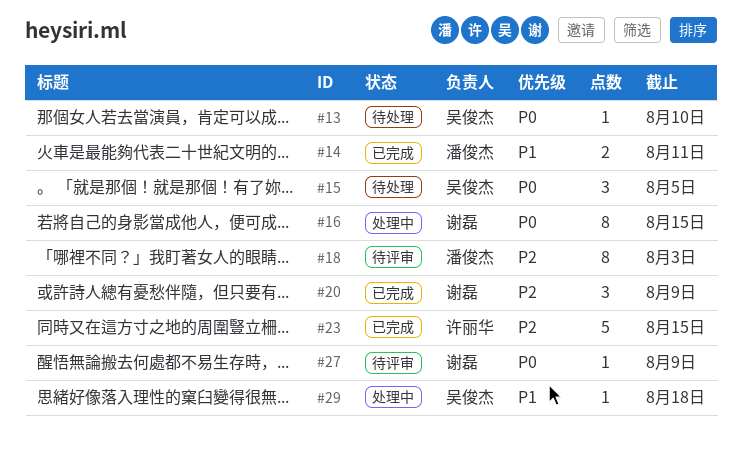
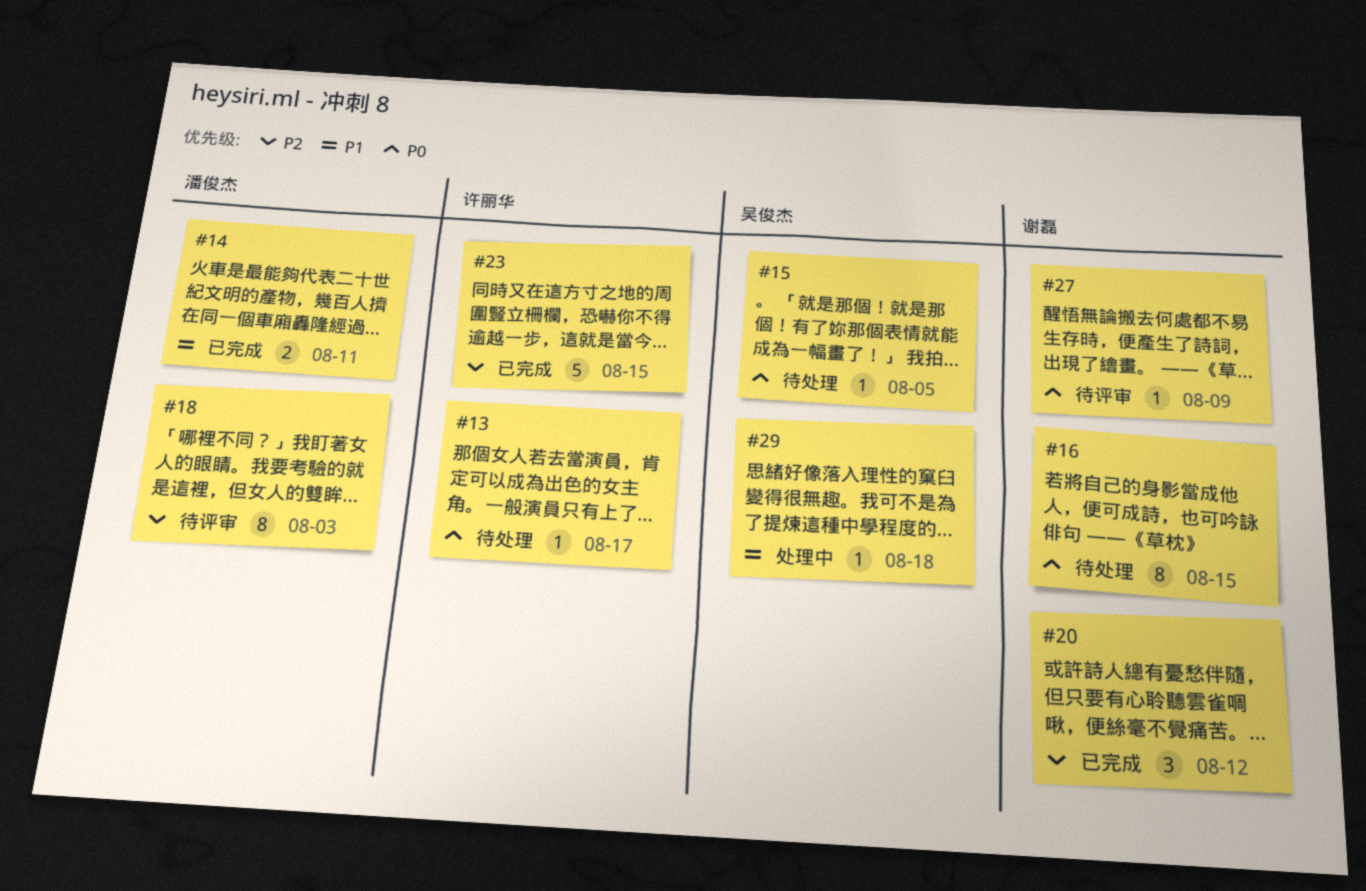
#13, owner: 吴俊杰 -> 许丽华
#13, due: Aug 10 -> Aug 17
#15, estimate: 3 -> 1
#16, status: 处理中 -> 待处理
#20, due: Aug 9 -> Aug 12

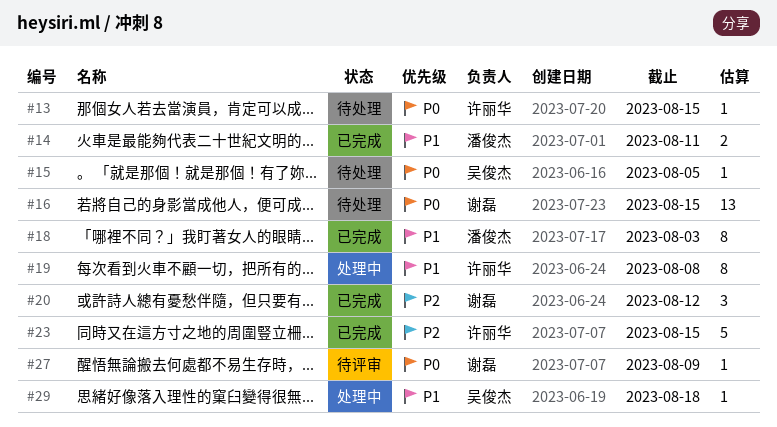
#13, due: Aug 17 -> Aug 15
#16, estimate: 8 -> 13
#18, status: 待评审 -> 已完成
#18, priority: P2 -> P1
#19: none -> present

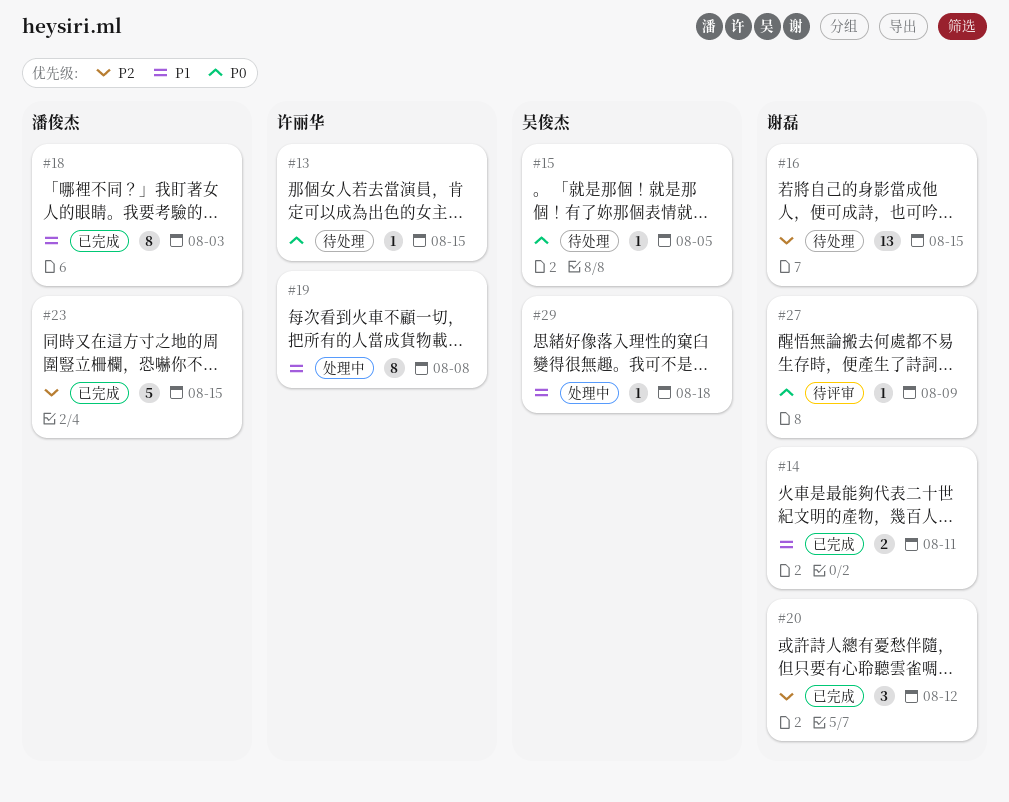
#14, owner: 潘俊杰 -> 谢磊
#16, priority: P0 -> P2
#23, owner: 许丽华 -> 潘俊杰

